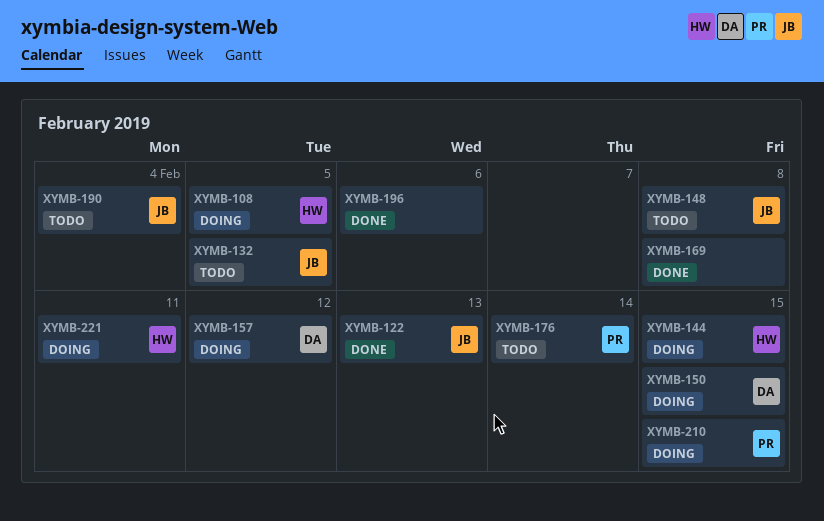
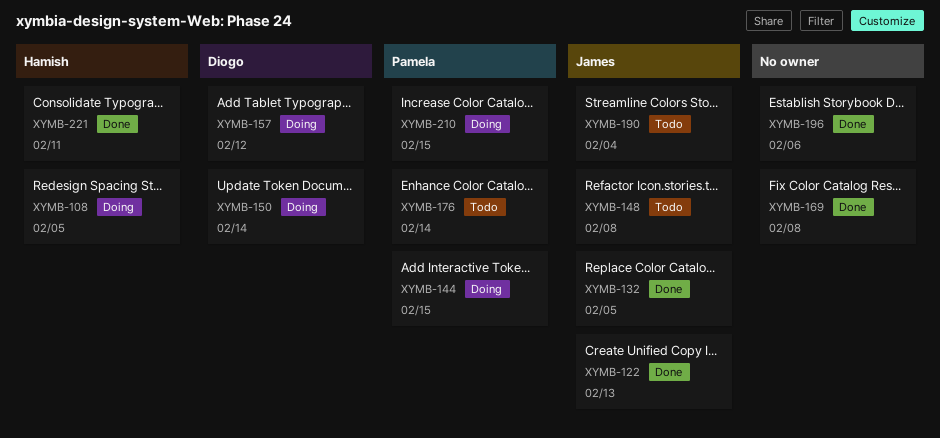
XYMB-132, status: Todo -> Done
XYMB-144, owner: Hamish -> Pamela
XYMB-150, due: Feb 15 -> Feb 14
XYMB-221, status: Doing -> Done

